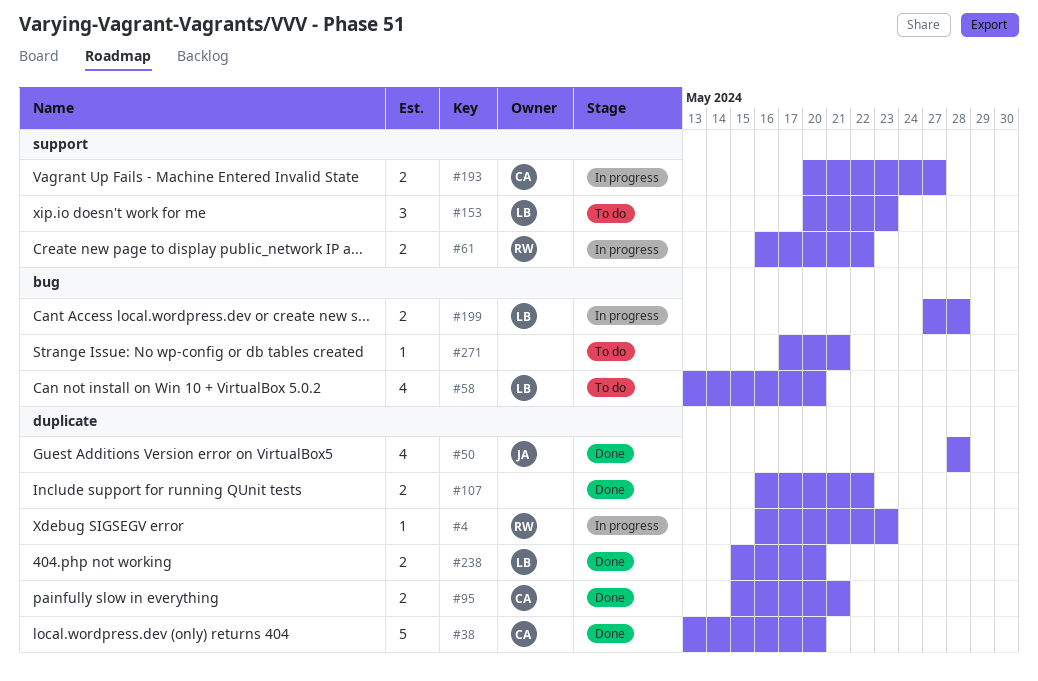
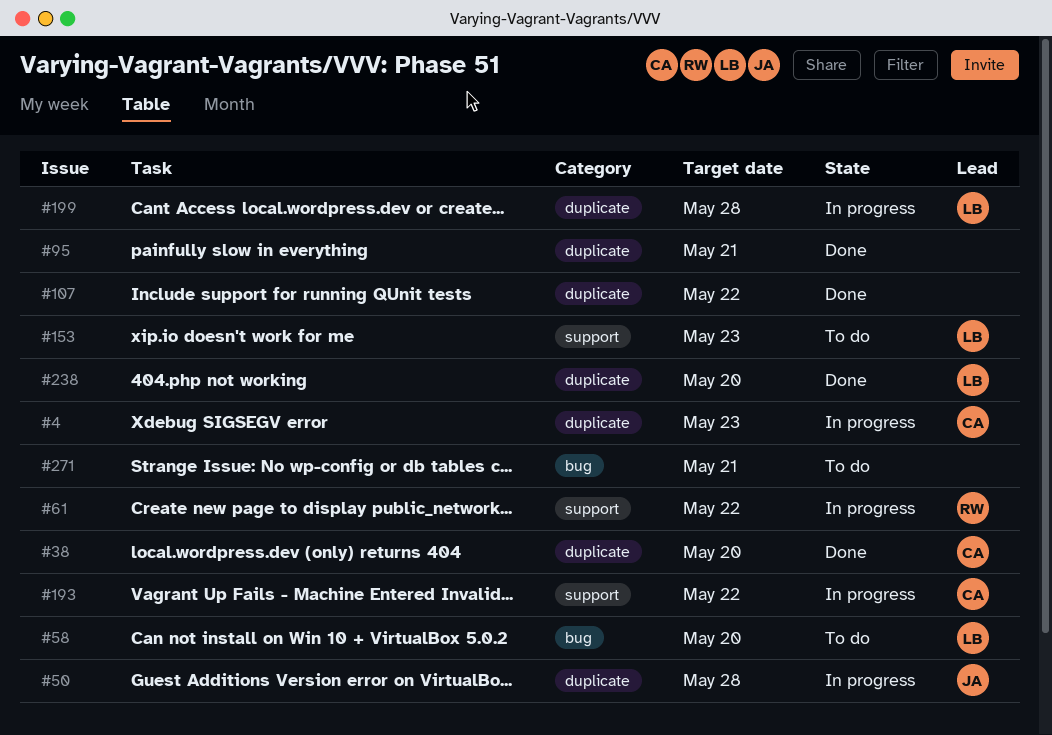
#4, owner: RW -> CA
#50, status: Done -> In progress
#95, owner: CA -> none
#193, due: May 27 -> May 22
#199, label: bug -> duplicate

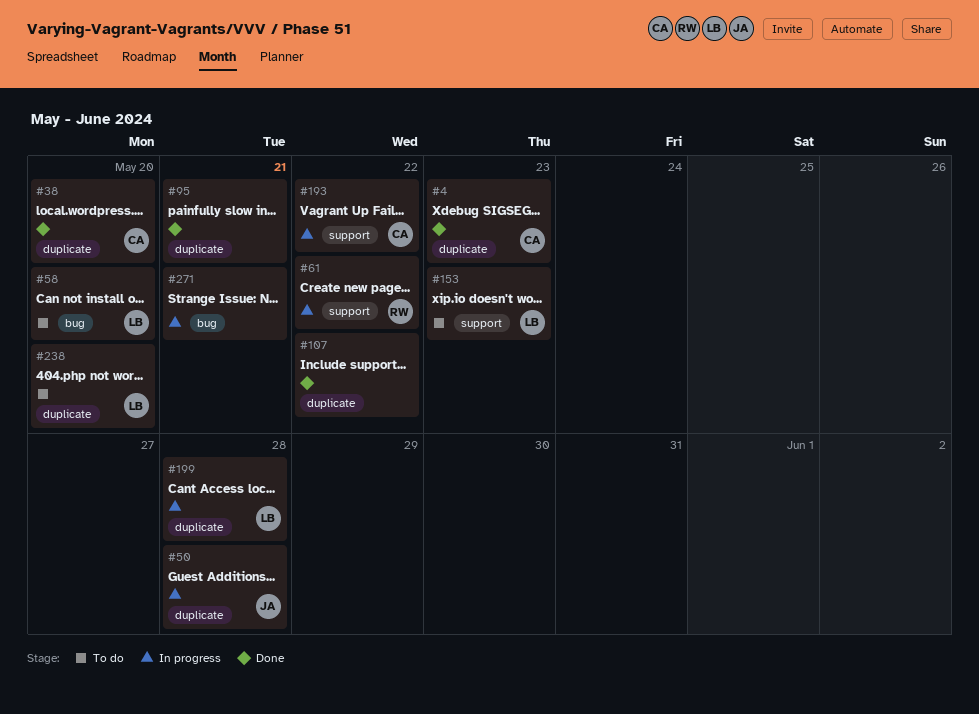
#4, status: In progress -> Done
#238, status: Done -> To do
#271, status: To do -> In progress

